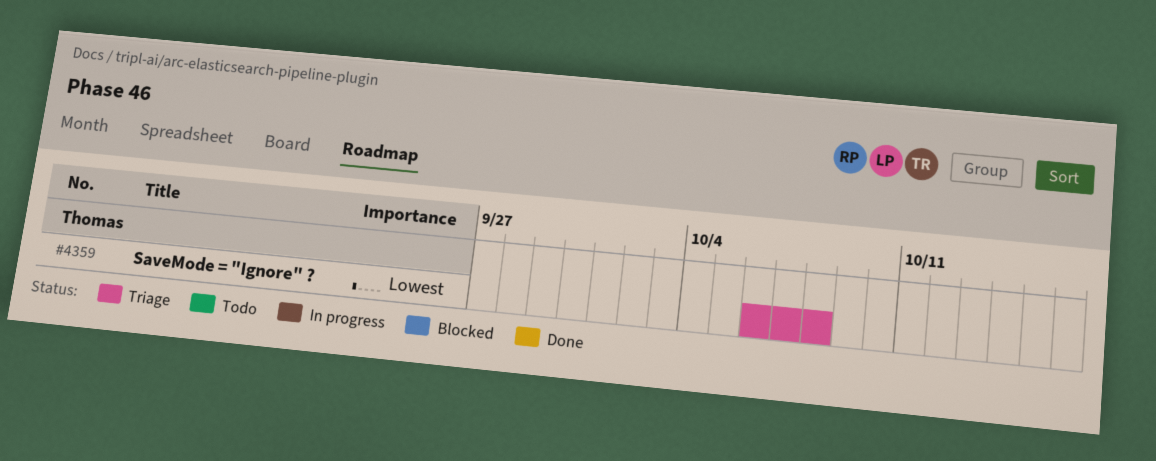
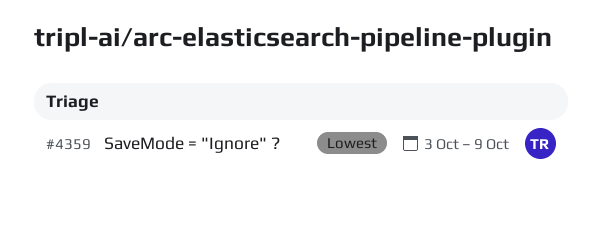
#4359, start: Oct 6 -> Oct 3
#4359, due: Oct 8 -> Oct 9

